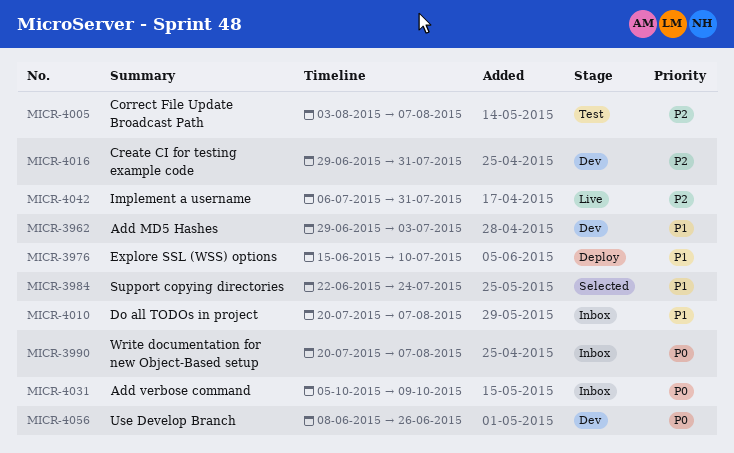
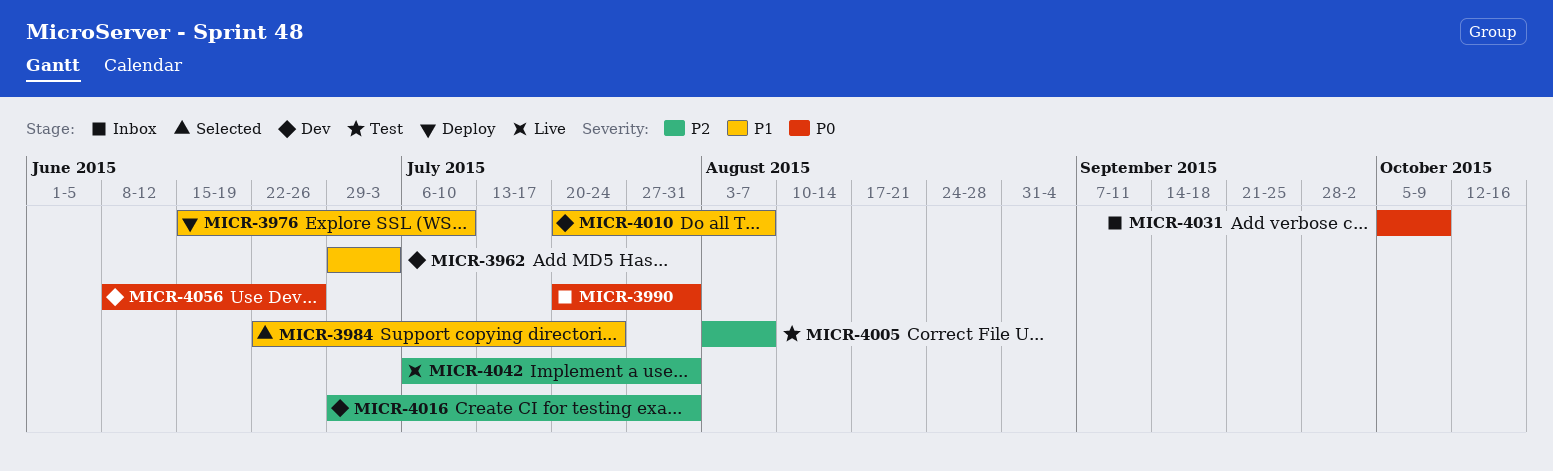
MICR-3990, due: Aug 7 -> Jul 31
MICR-4010, status: Inbox -> Dev

